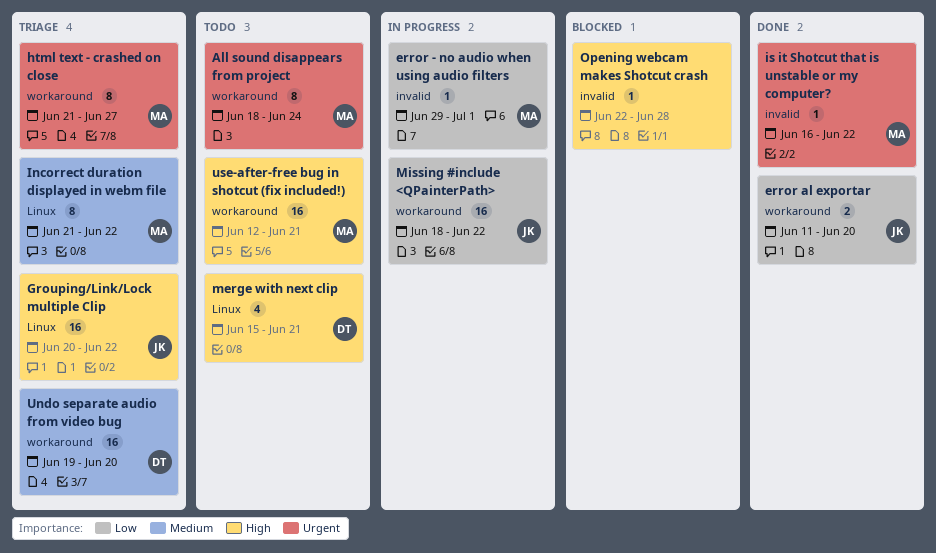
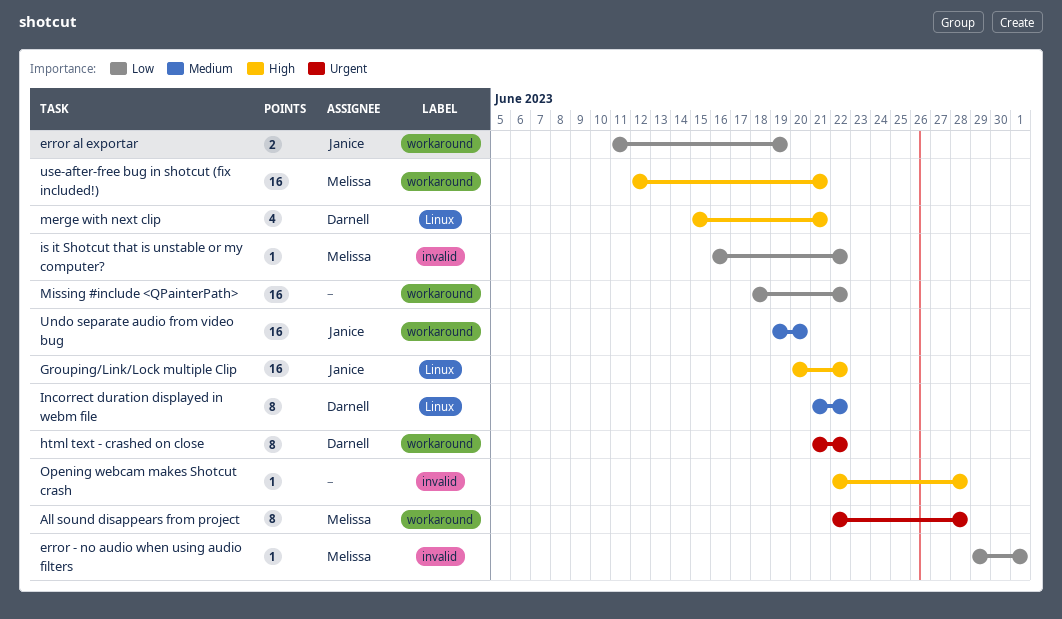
All sound disappears from project, start: Jun 18 -> Jun 22
All sound disappears from project, due: Jun 24 -> Jun 28
error al exportar, due: Jun 20 -> Jun 19
html text - crashed on close, owner: Melissa -> Darnell
html text - crashed on close, due: Jun 27 -> Jun 22
Incorrect duration displayed in webm file, owner: Melissa -> Darnell
is it Shotcut that is unstable or my computer?, priority: Urgent -> Low
Missing #include <QPainterPath>, owner: Janice -> none
Undo separate audio from video bug, owner: Darnell -> Janice

